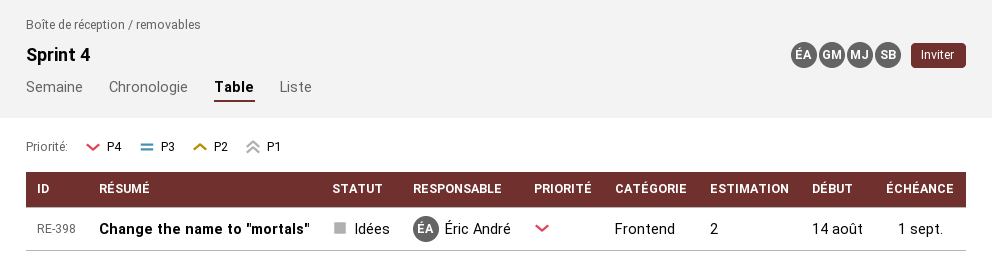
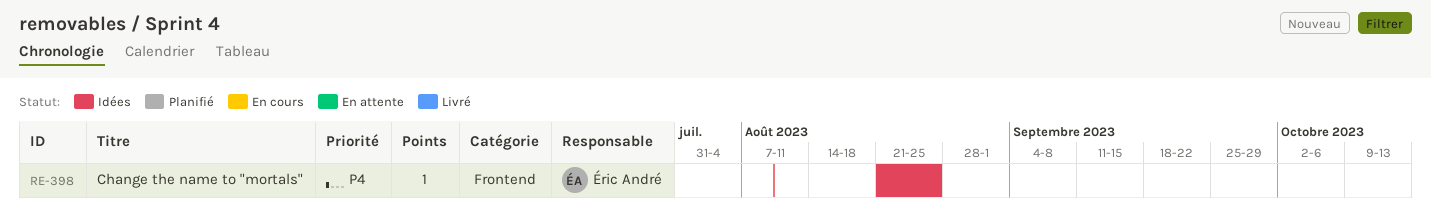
RE-398, estimate: 2 -> 1
RE-398, start: Aug 14 -> Aug 21
RE-398, due: Sep 1 -> Aug 25

